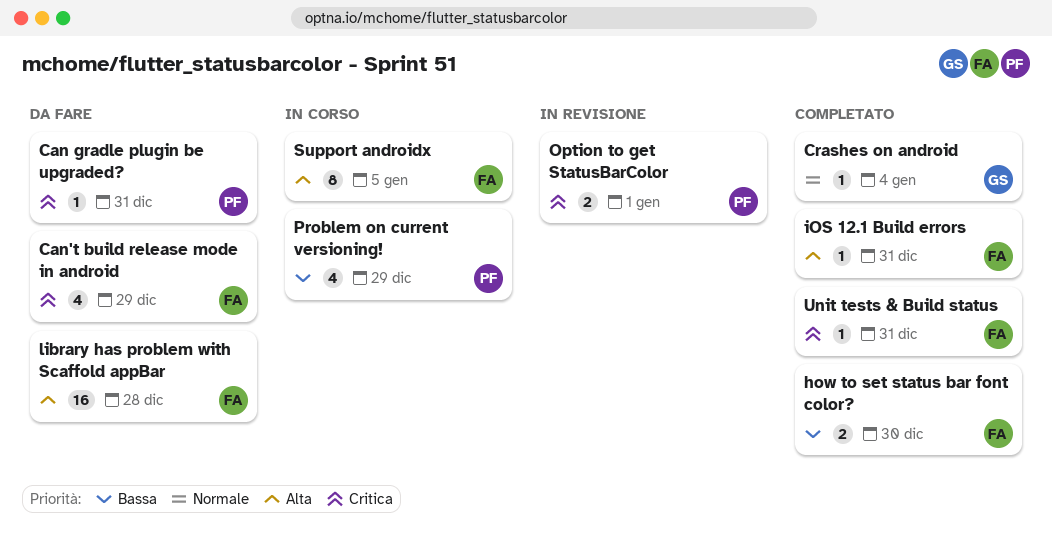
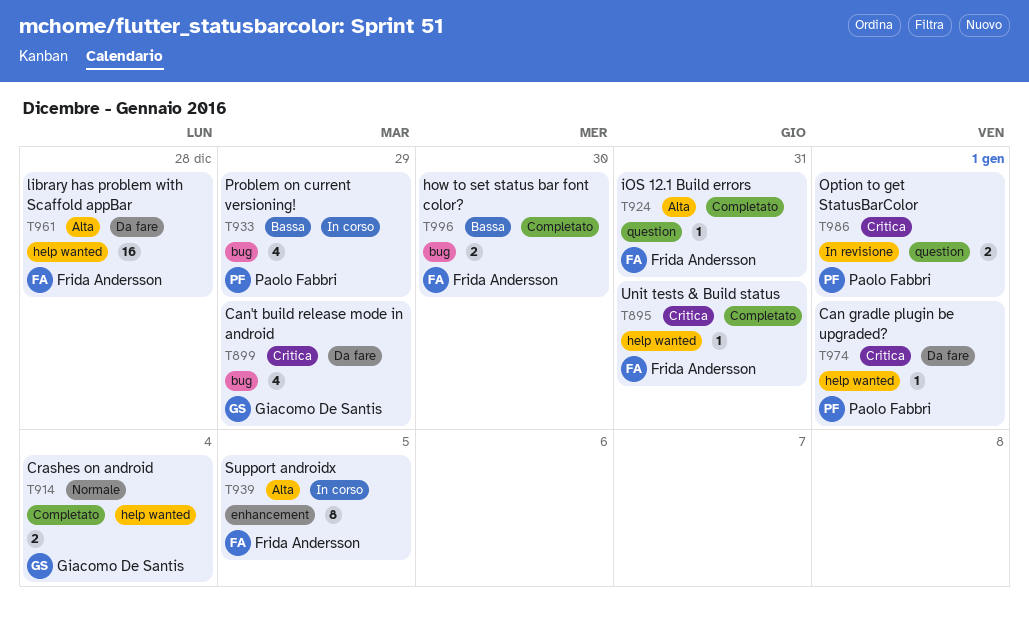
Can gradle plugin be upgraded?, due: Dec 31 -> Jan 1
Can't build release mode in android, owner: Frida Andersson -> Giacomo De Santis
Crashes on android, estimate: 1 -> 2

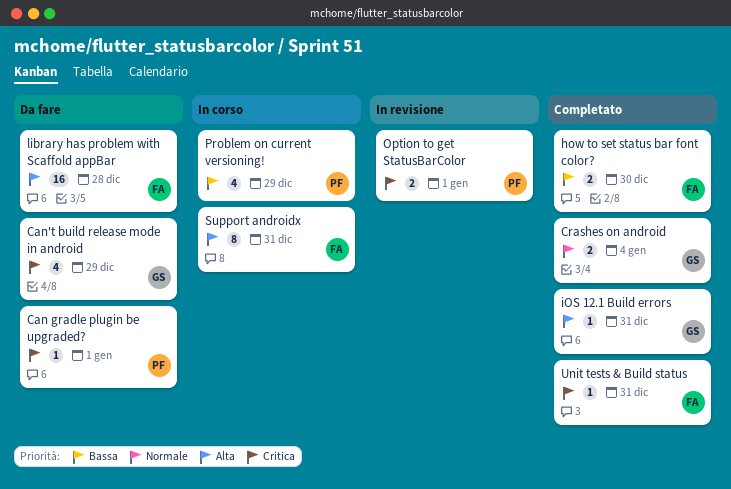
iOS 12.1 Build errors, owner: Frida Andersson -> Giacomo De Santis
Support androidx, due: Jan 5 -> Dec 31

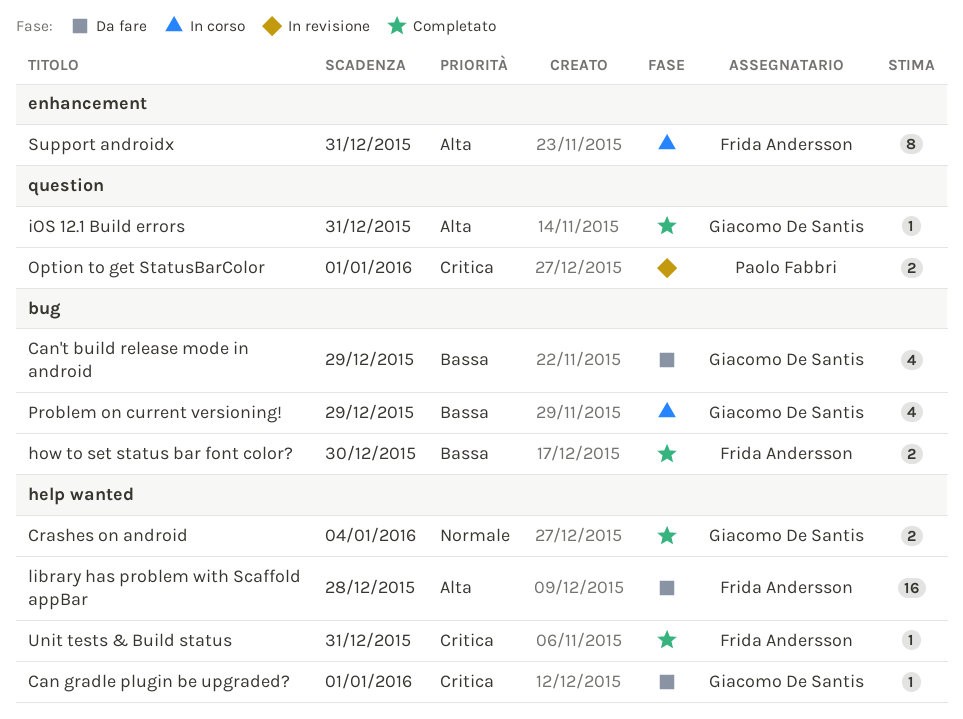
Can gradle plugin be upgraded?, owner: Paolo Fabbri -> Giacomo De Santis
Can't build release mode in android, priority: Critica -> Bassa
Problem on current versioning!, owner: Paolo Fabbri -> Giacomo De Santis

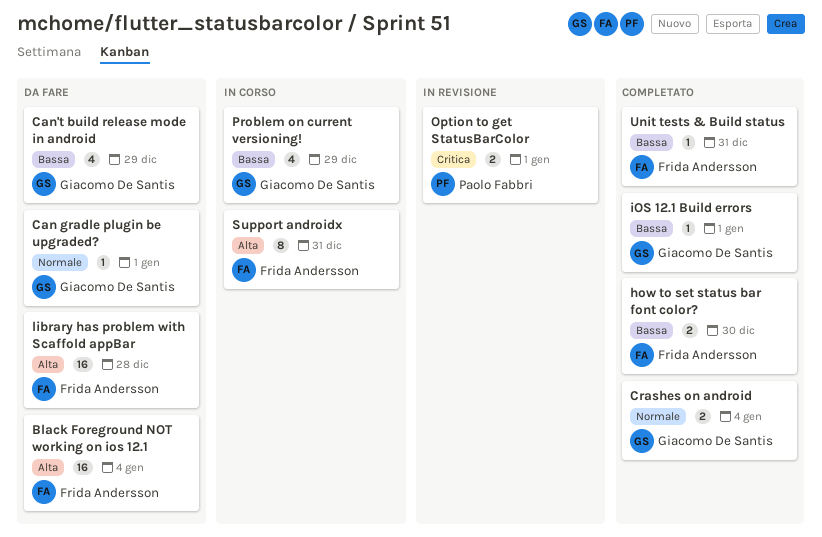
Black Foreground NOT working on ios 12.1: none -> present
Can gradle plugin be upgraded?, priority: Critica -> Normale
iOS 12.1 Build errors, priority: Alta -> Bassa
iOS 12.1 Build errors, due: Dec 31 -> Jan 1
Unit tests & Build status, priority: Critica -> Bassa

